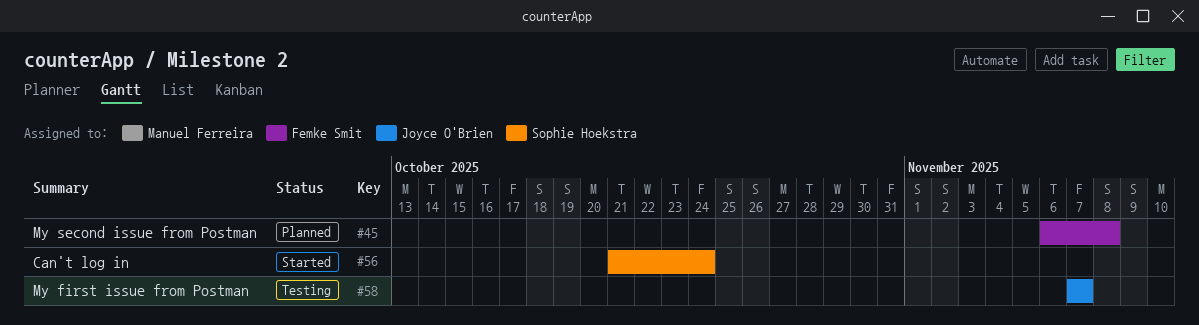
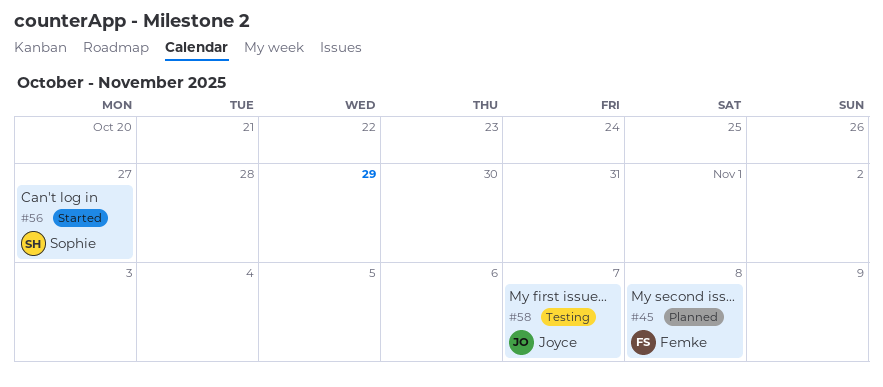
#56, due: Oct 24 -> Oct 27

